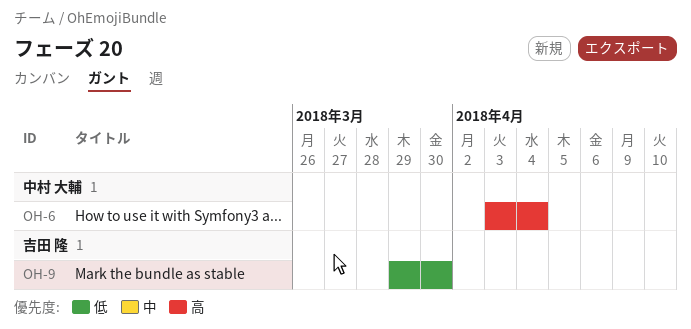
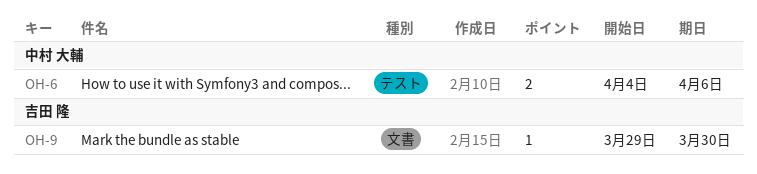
OH-6, start: Apr 3 -> Apr 4
OH-6, due: Apr 4 -> Apr 6

